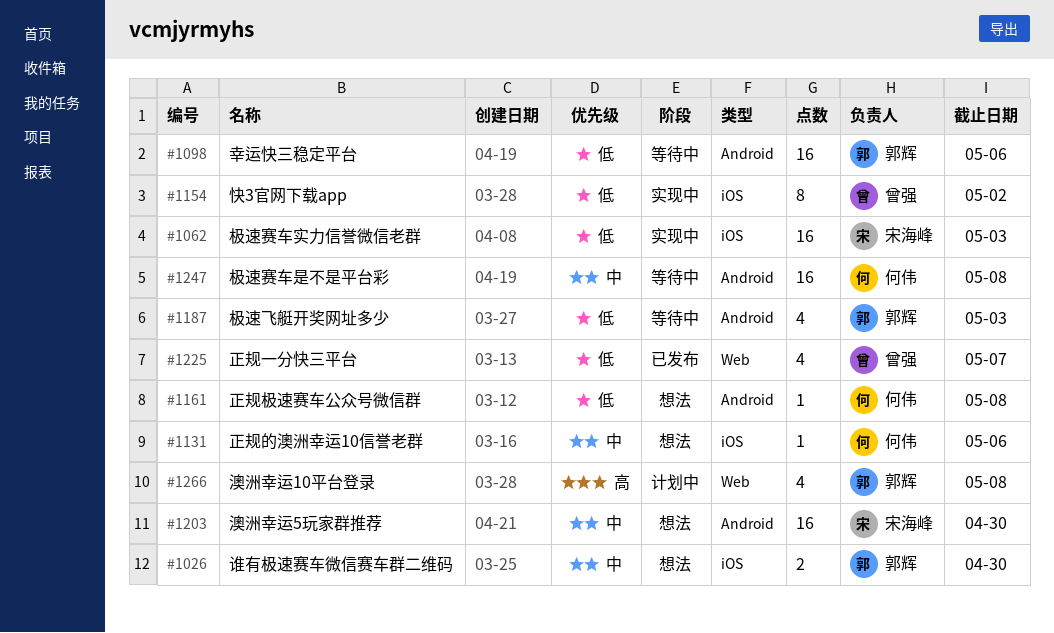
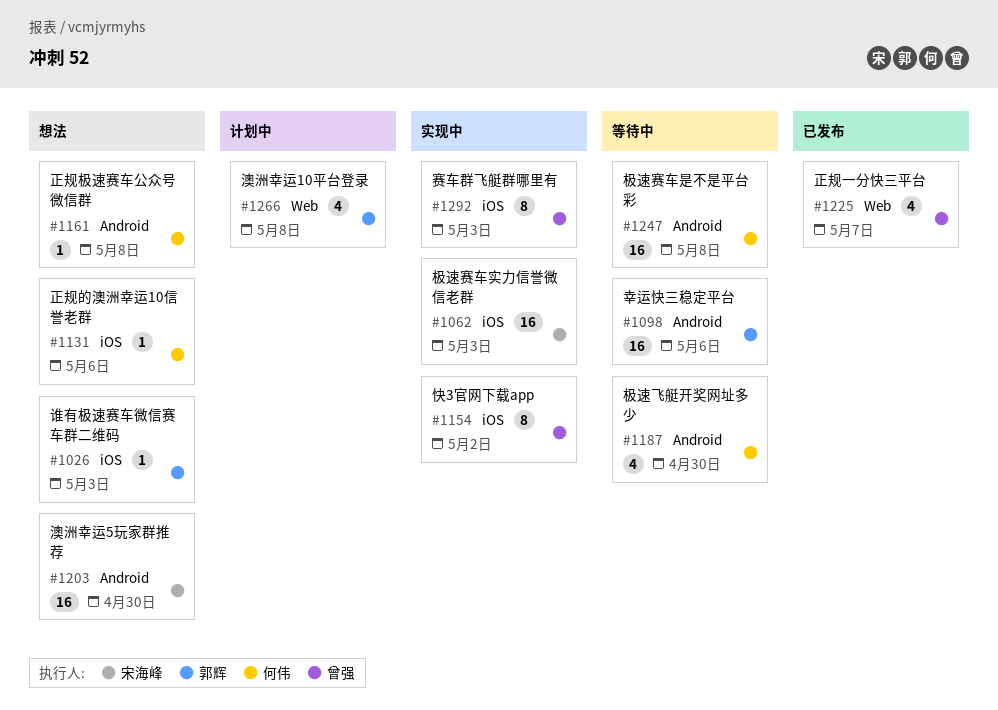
#1026, estimate: 2 -> 1
#1026, due: Apr 30 -> May 3
#1187, owner: 郭辉 -> 何伟
#1187, due: May 3 -> Apr 30
#1292: none -> present

